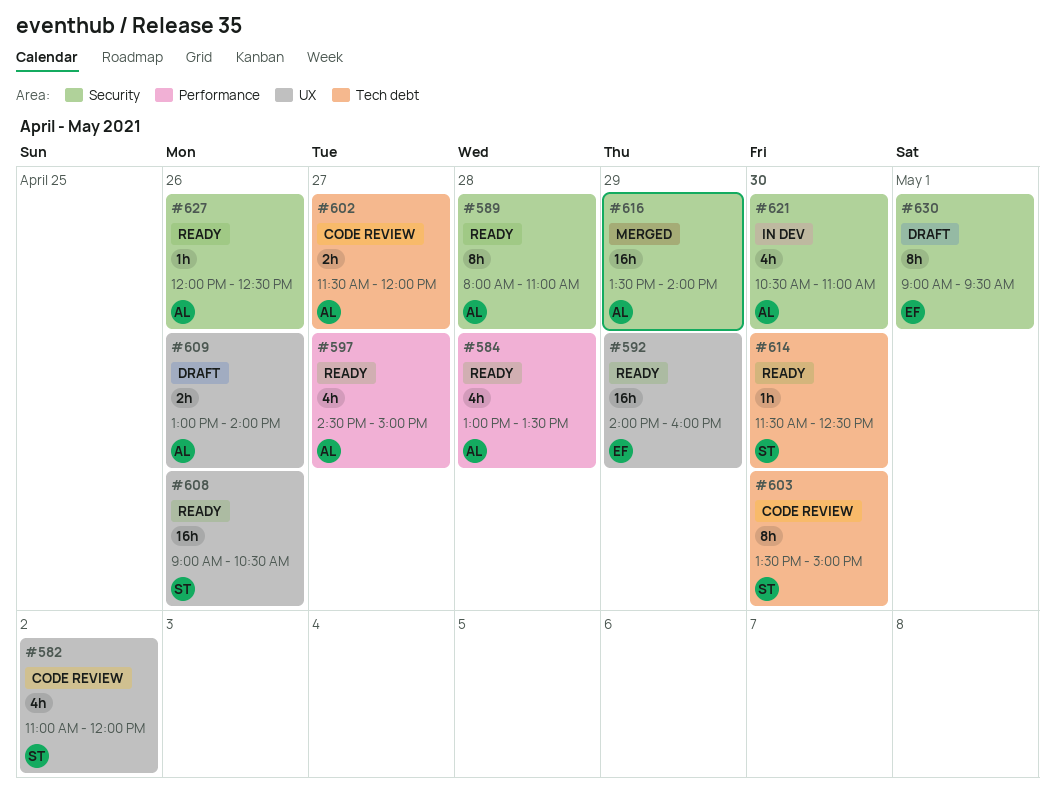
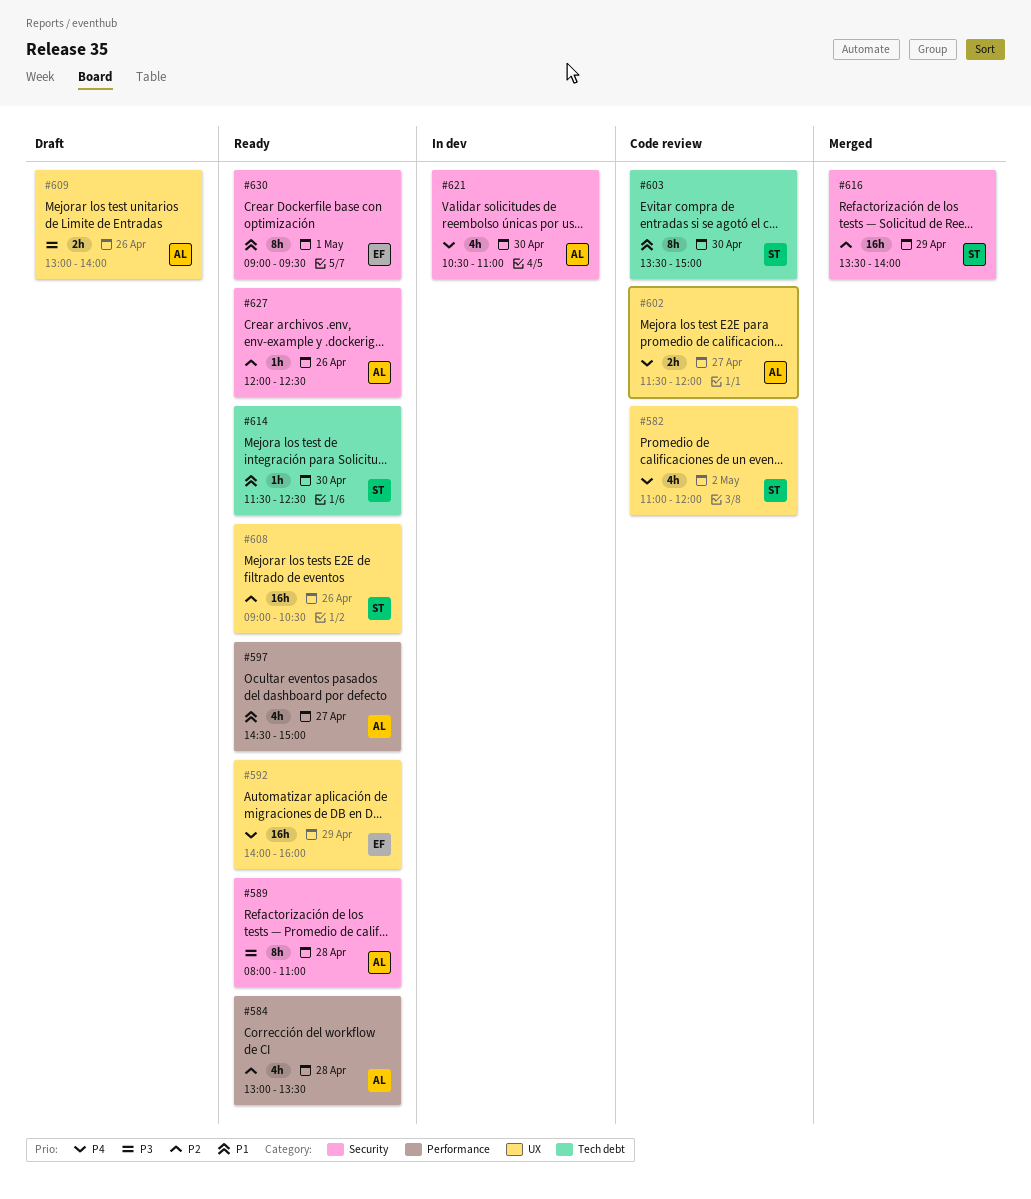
#602, label: Tech debt -> UX
#616, owner: AL -> ST
#630, status: Draft -> Ready

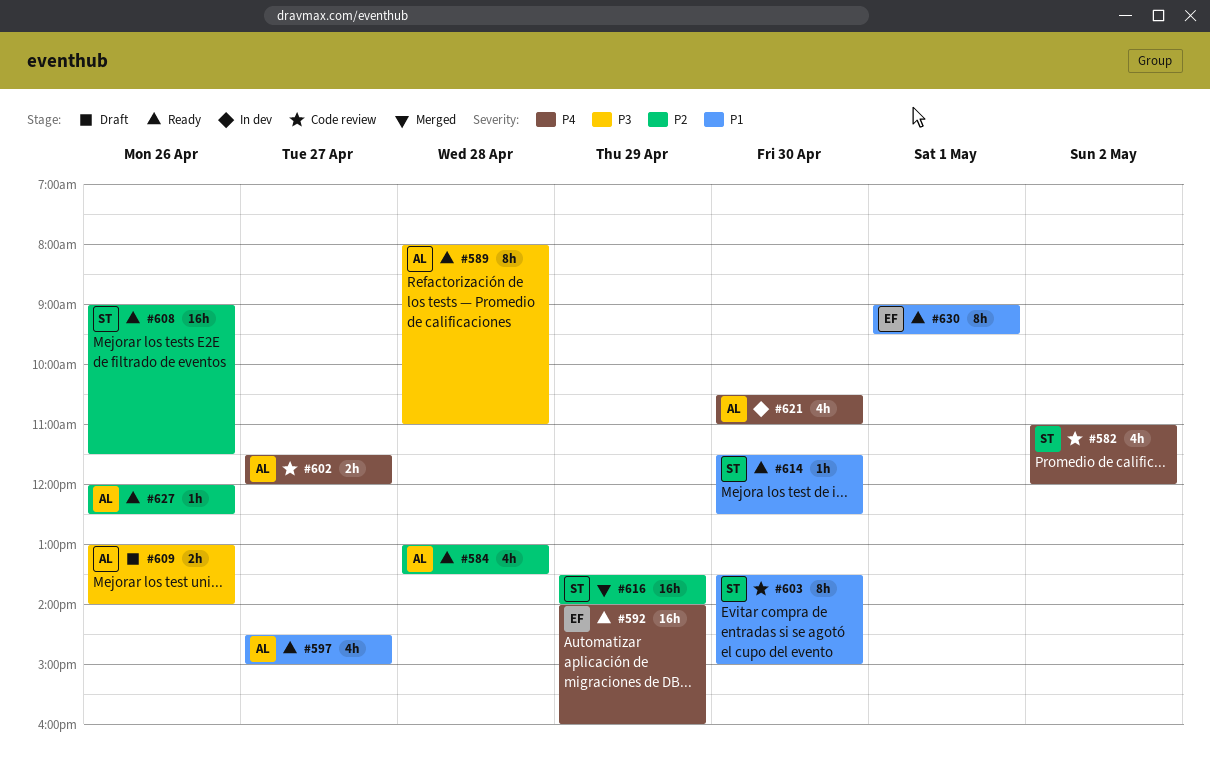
#608, ends: 10:30 -> 11:30

